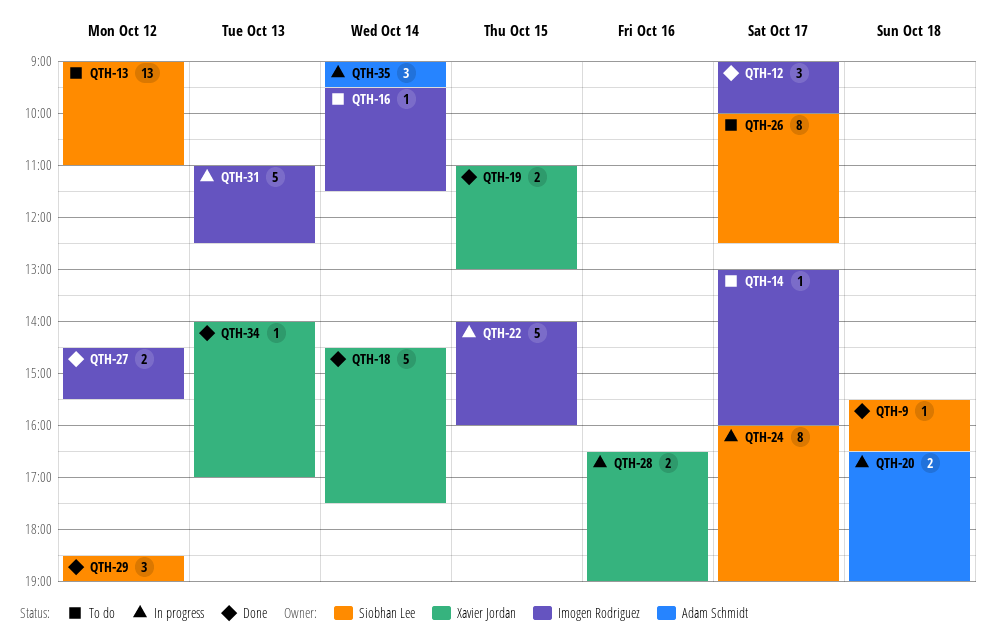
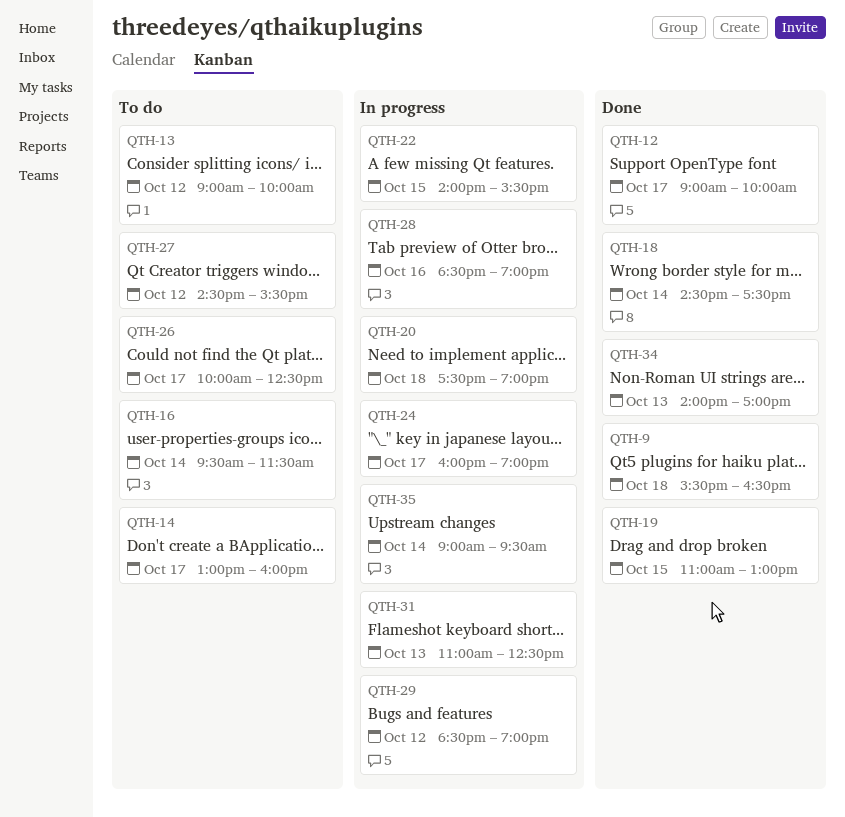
QTH-13, ends: 11:00 -> 10:00
QTH-20, begins: 16:30 -> 17:30
QTH-22, ends: 16:00 -> 15:30
QTH-27, status: Done -> To do
QTH-28, begins: 16:30 -> 18:30
QTH-29, status: Done -> In progress

